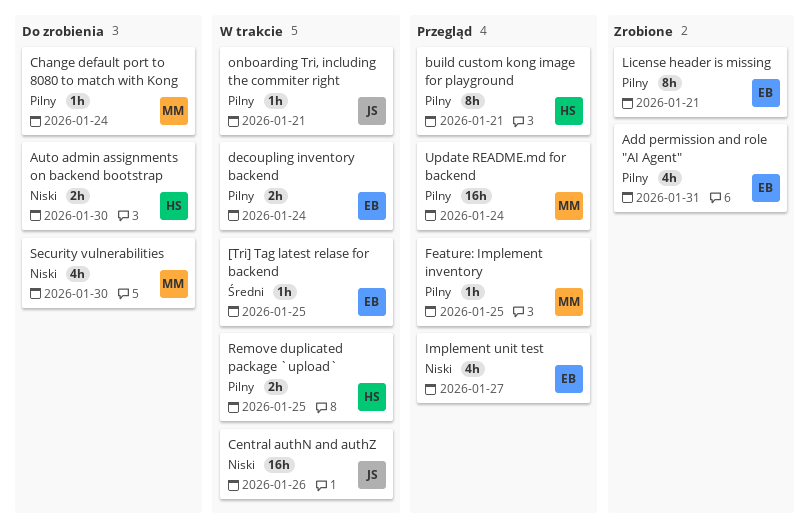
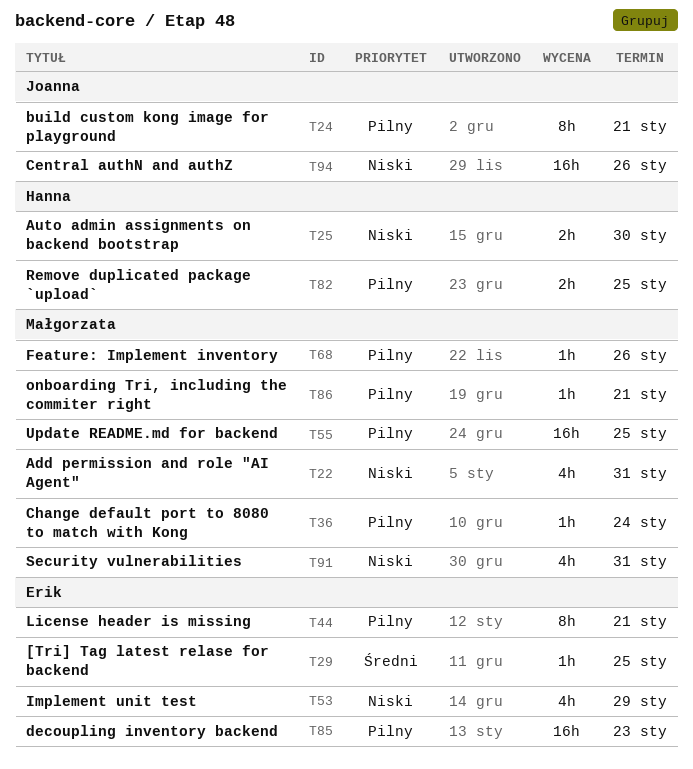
Add permission and role "AI Agent", owner: Erik -> Małgorzata
Add permission and role "AI Agent", priority: Pilny -> Niski
build custom kong image for playground, owner: Hanna -> Joanna
decoupling inventory backend, estimate: 2h -> 16h
decoupling inventory backend, due: Jan 24 -> Jan 23
Feature: Implement inventory, due: Jan 25 -> Jan 26
Implement unit test, due: Jan 27 -> Jan 29
onboarding Tri, including the commiter right, owner: Joanna -> Małgorzata
Security vulnerabilities, due: Jan 30 -> Jan 31
Update README.md for backend, due: Jan 24 -> Jan 25

